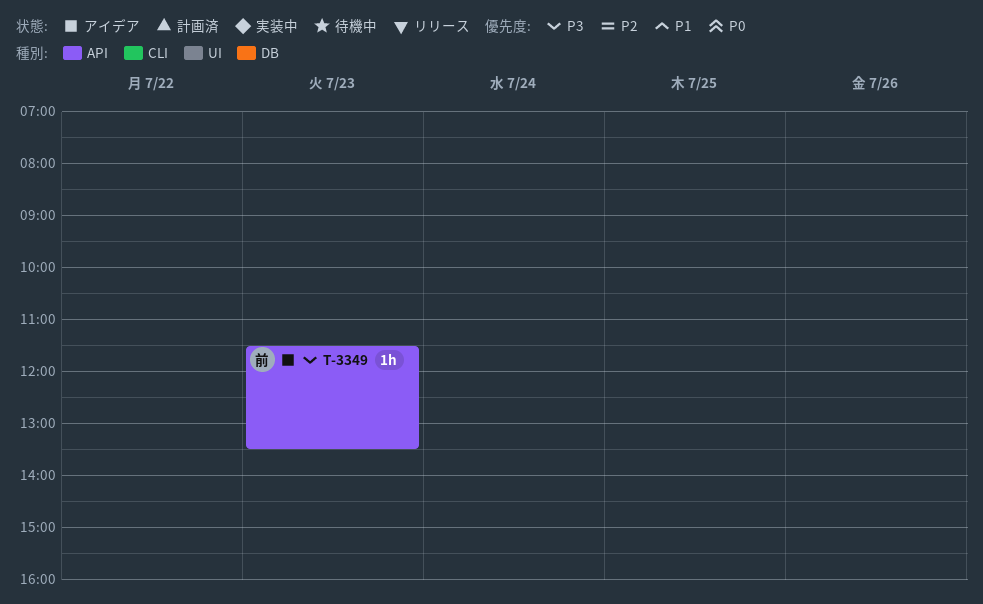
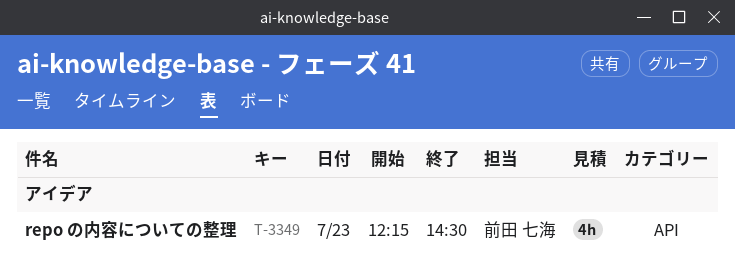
T-3349, estimate: 1h -> 4h
T-3349, begins: 11:30 -> 12:15
T-3349, ends: 13:30 -> 14:30

